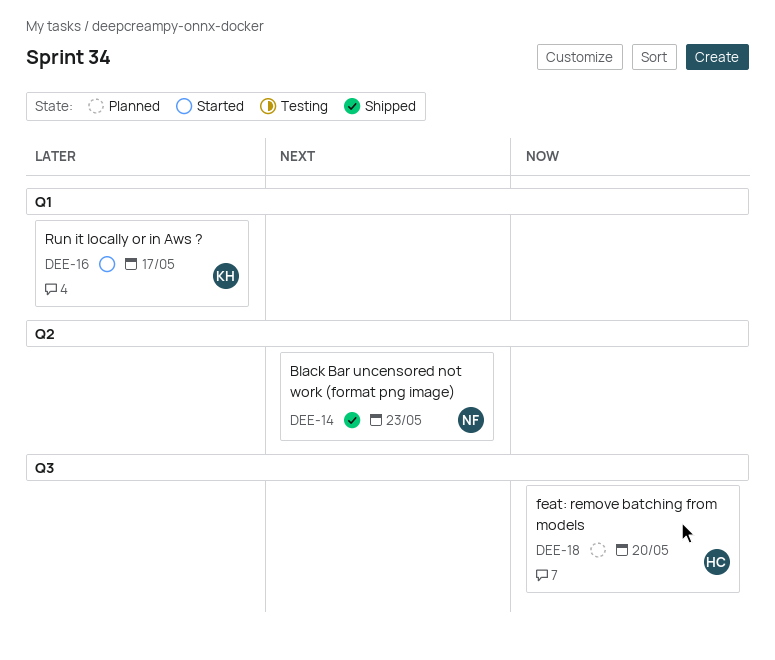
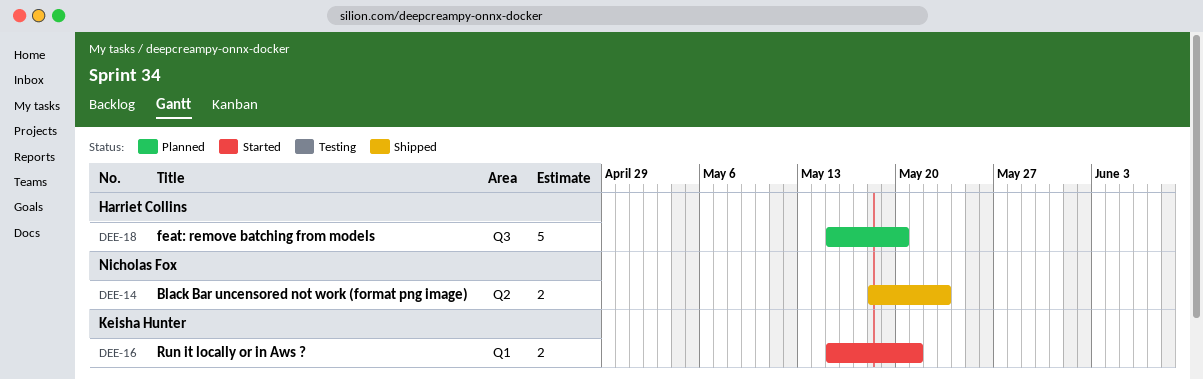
DEE-16, due: May 17 -> May 21

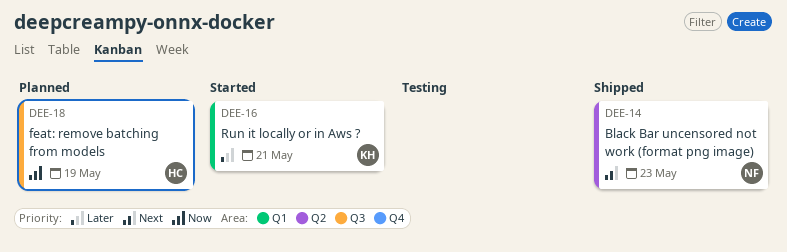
DEE-18, due: May 20 -> May 19

